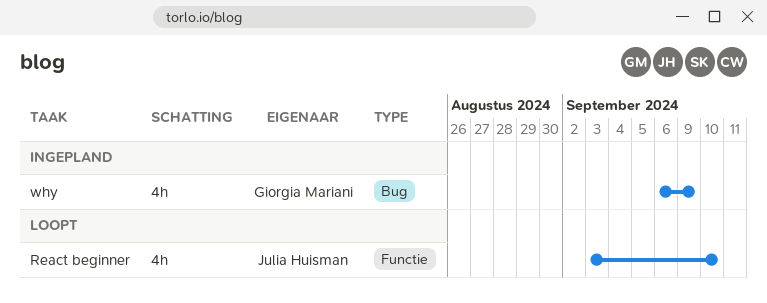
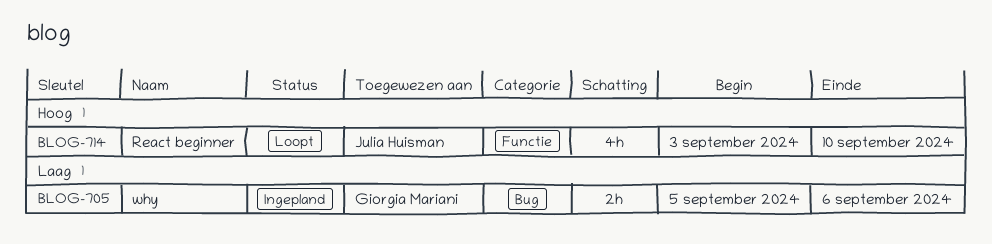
why, estimate: 4h -> 2h
why, start: Sep 6 -> Sep 5
why, due: Sep 9 -> Sep 6

